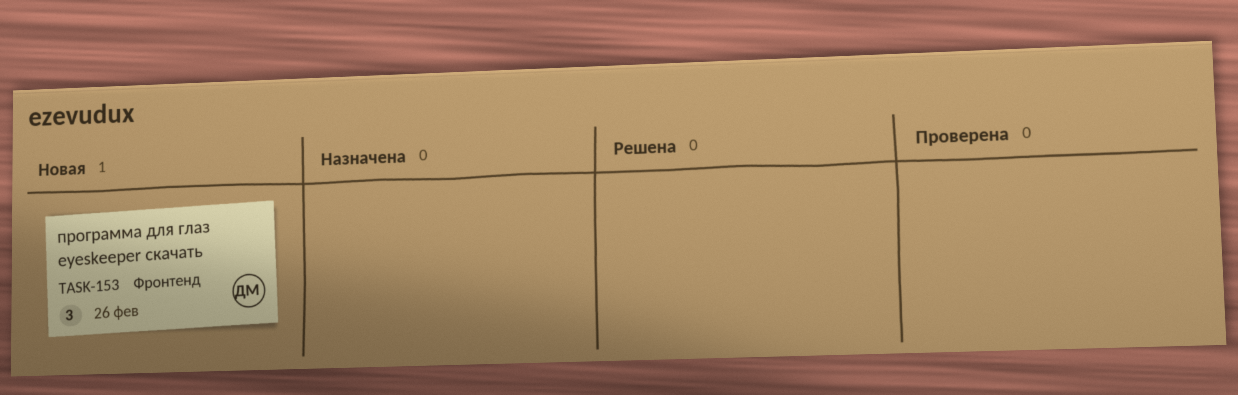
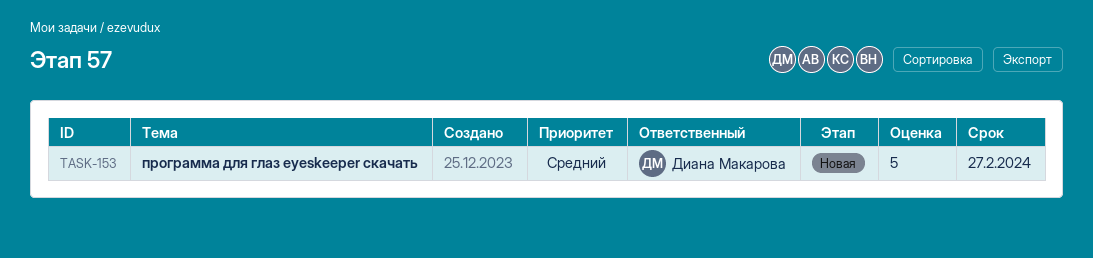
TASK-153, estimate: 3 -> 5
TASK-153, due: Feb 26 -> Feb 27

